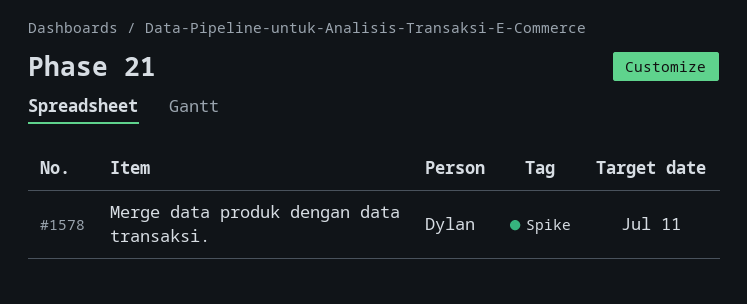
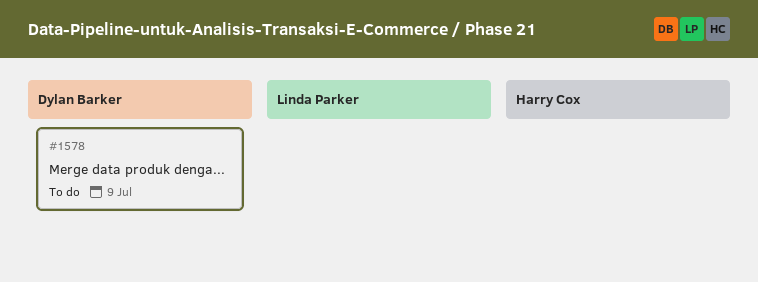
#1578, due: Jul 11 -> Jul 9

